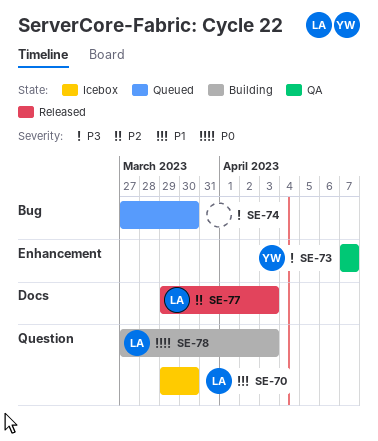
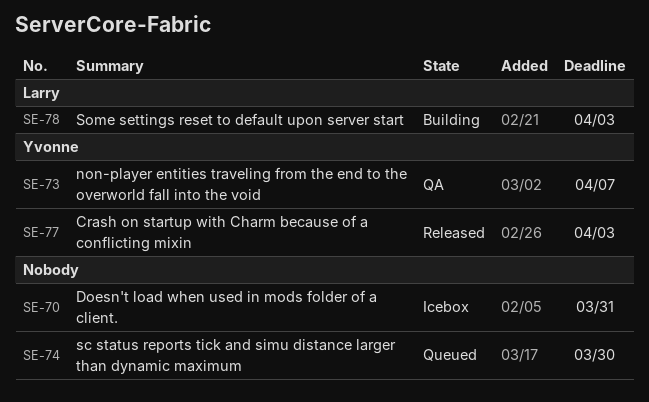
SE-70, owner: Larry -> none
SE-70, due: Mar 30 -> Mar 31
SE-77, owner: Larry -> Yvonne

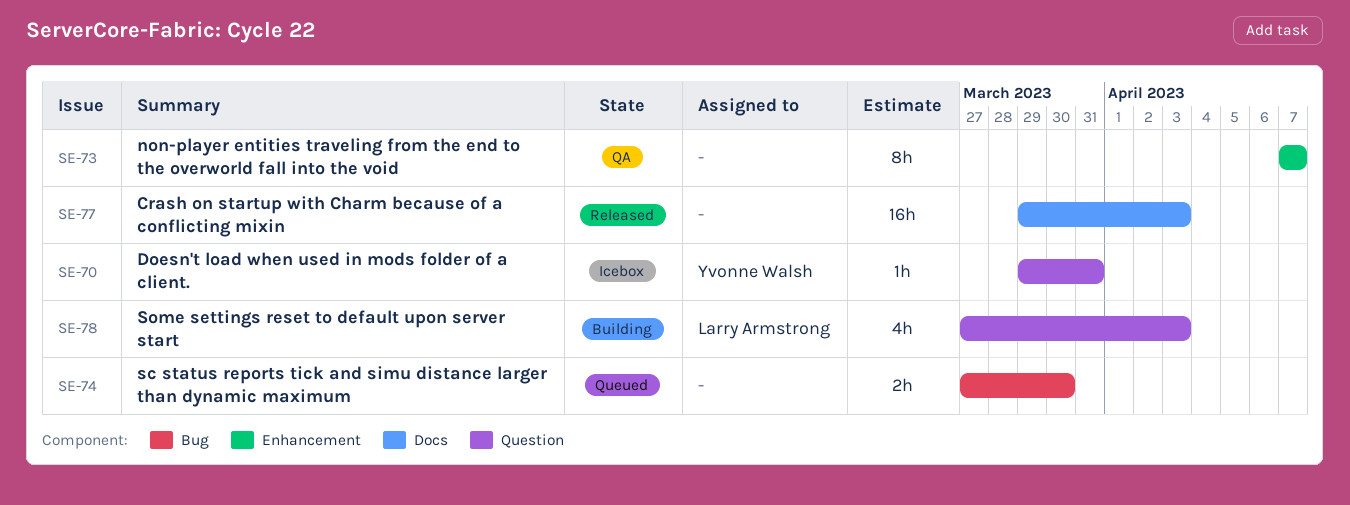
SE-70, owner: none -> Yvonne Walsh
SE-73, owner: Yvonne Walsh -> none
SE-77, owner: Yvonne Walsh -> none

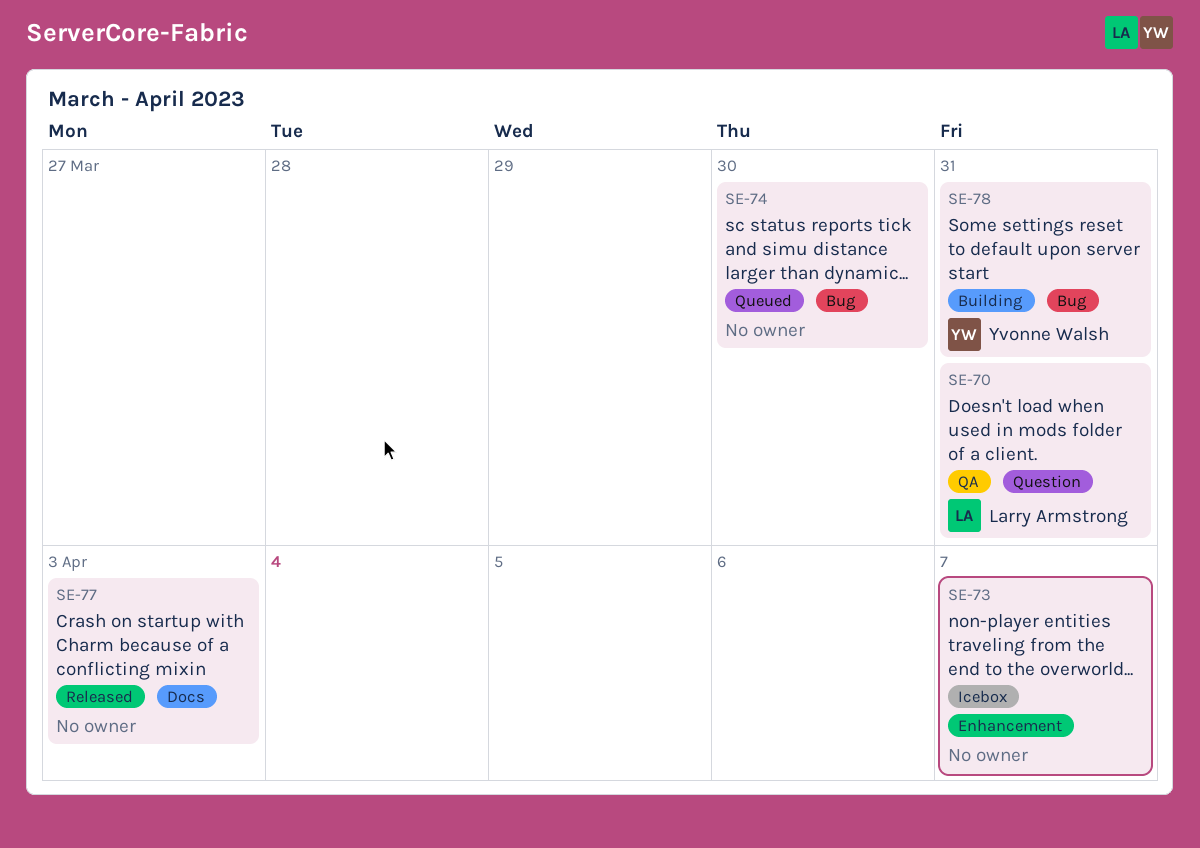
SE-70, status: Icebox -> QA
SE-70, owner: Yvonne Walsh -> Larry Armstrong
SE-73, status: QA -> Icebox
SE-78, owner: Larry Armstrong -> Yvonne Walsh
SE-78, label: Question -> Bug
SE-78, due: Apr 3 -> Mar 31

